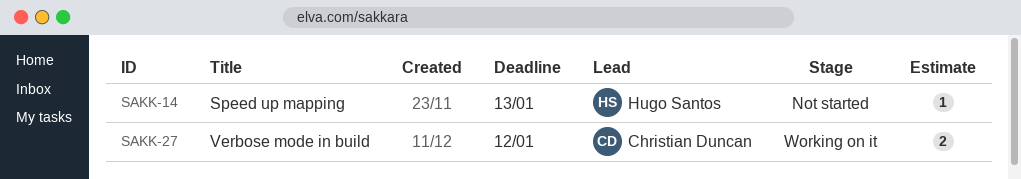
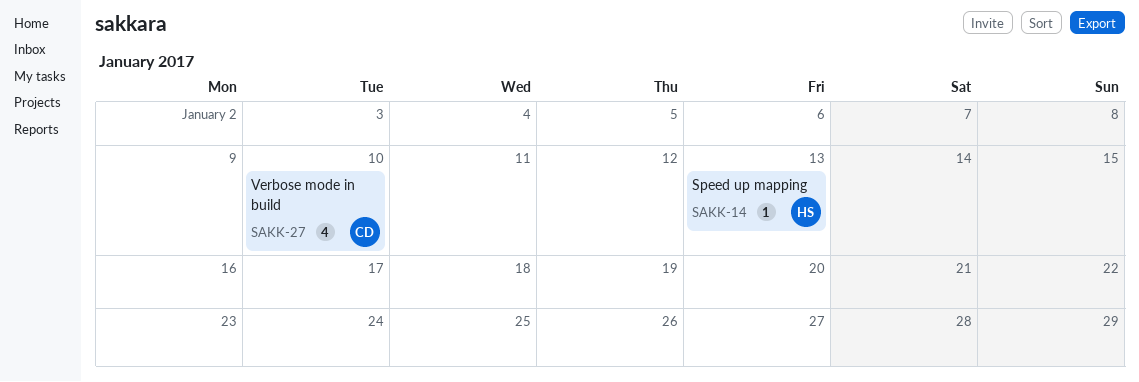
SAKK-27, estimate: 2 -> 4
SAKK-27, due: Jan 12 -> Jan 10

